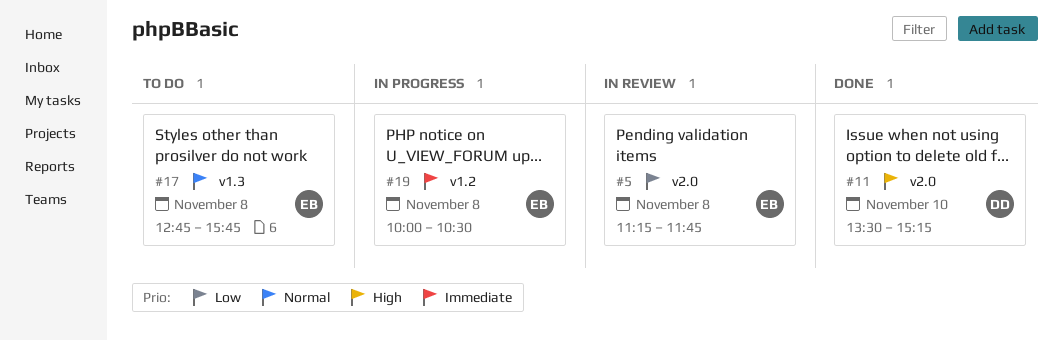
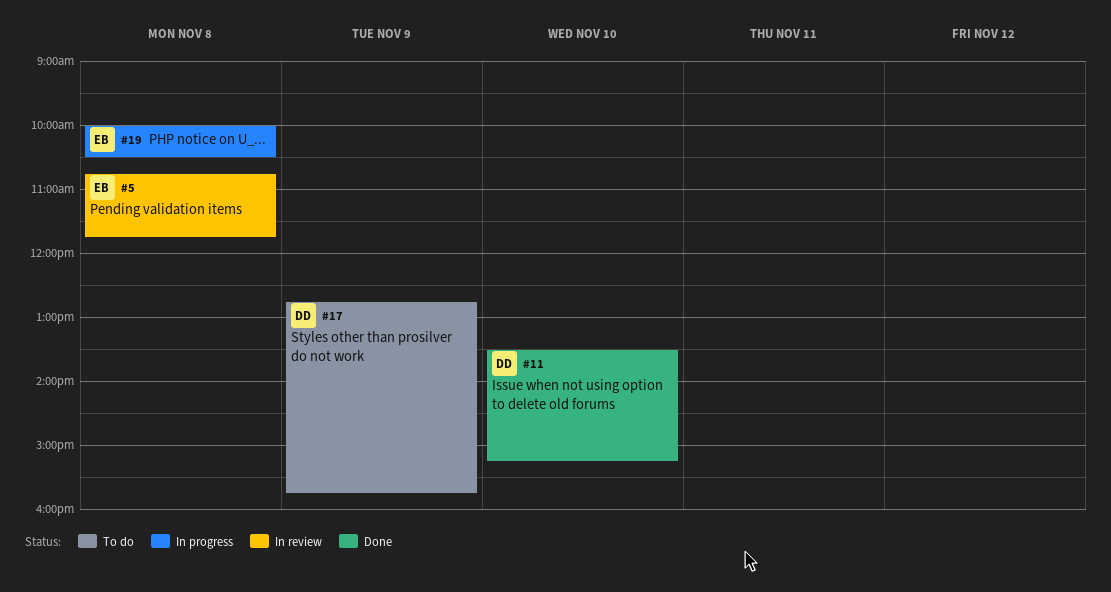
#5, begins: 11:15 -> 10:45
#17, owner: EB -> DD
#17, day: Nov 8 -> Nov 9

